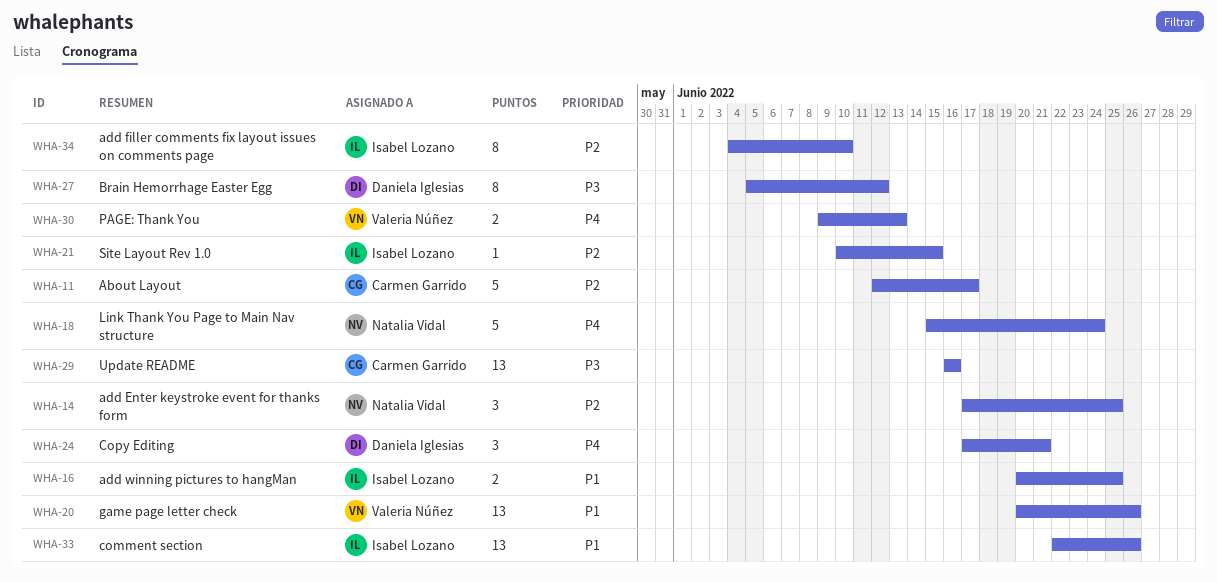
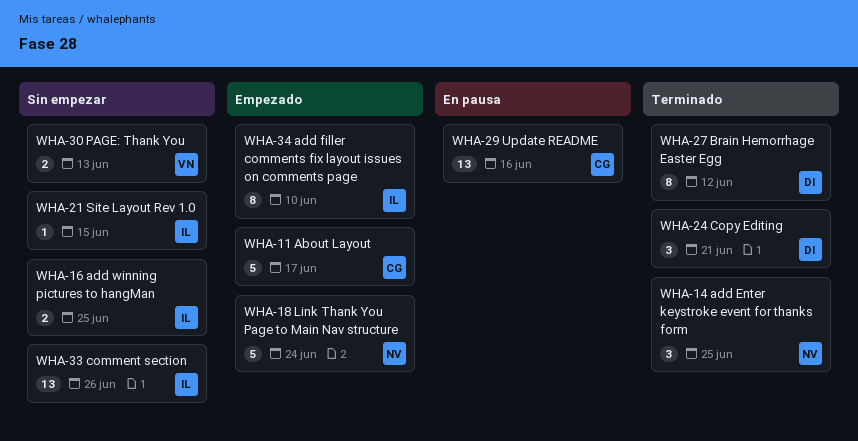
WHA-20: present -> none

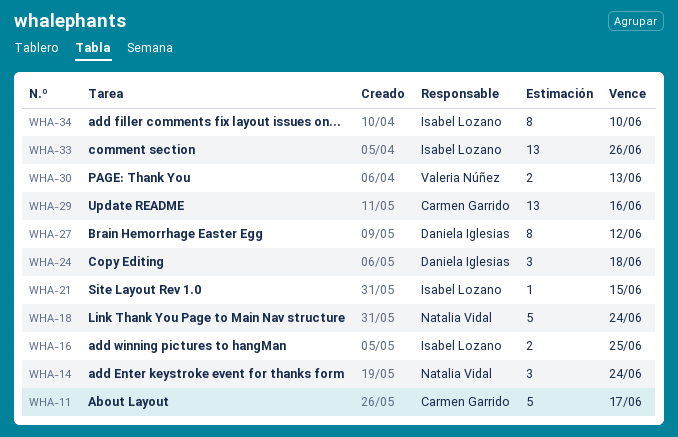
WHA-14, due: Jun 25 -> Jun 24
WHA-24, due: Jun 21 -> Jun 18

